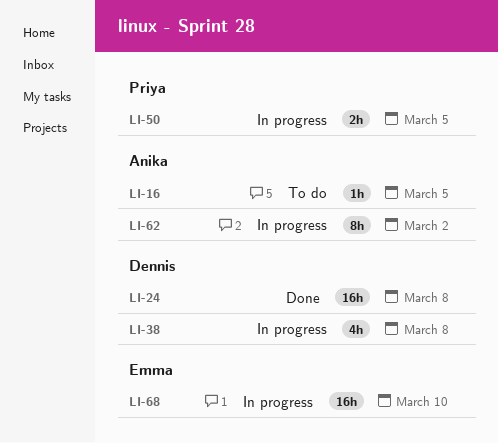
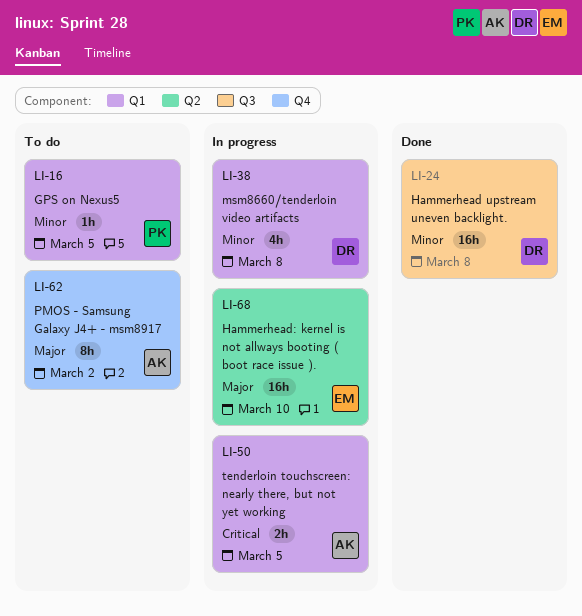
LI-16, owner: Anika -> Priya
LI-50, owner: Priya -> Anika
LI-62, status: In progress -> To do

